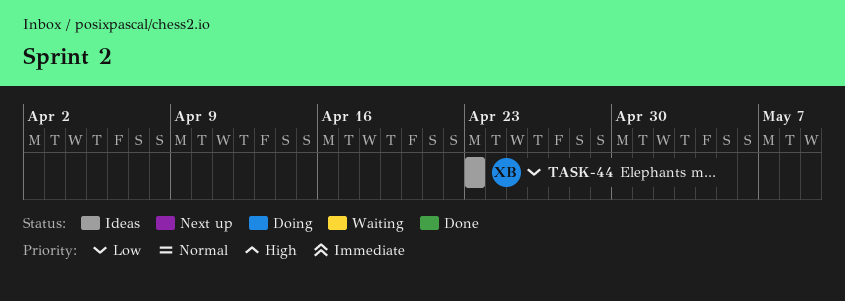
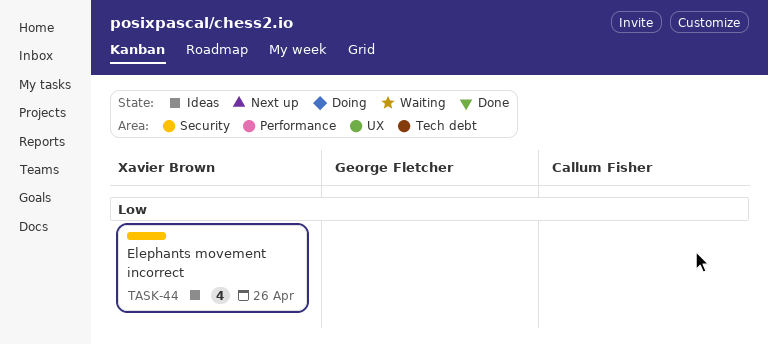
TASK-44, due: Apr 23 -> Apr 26

